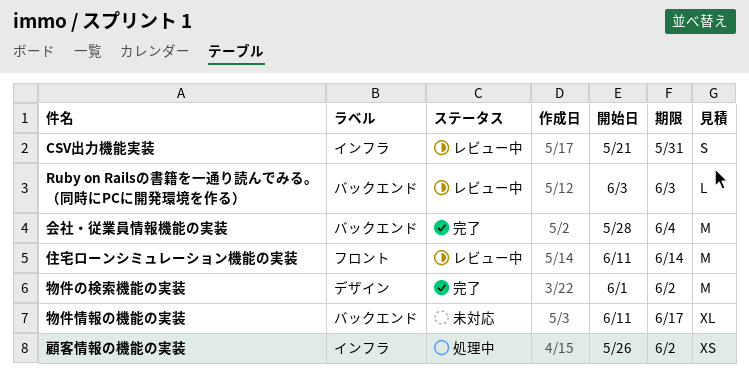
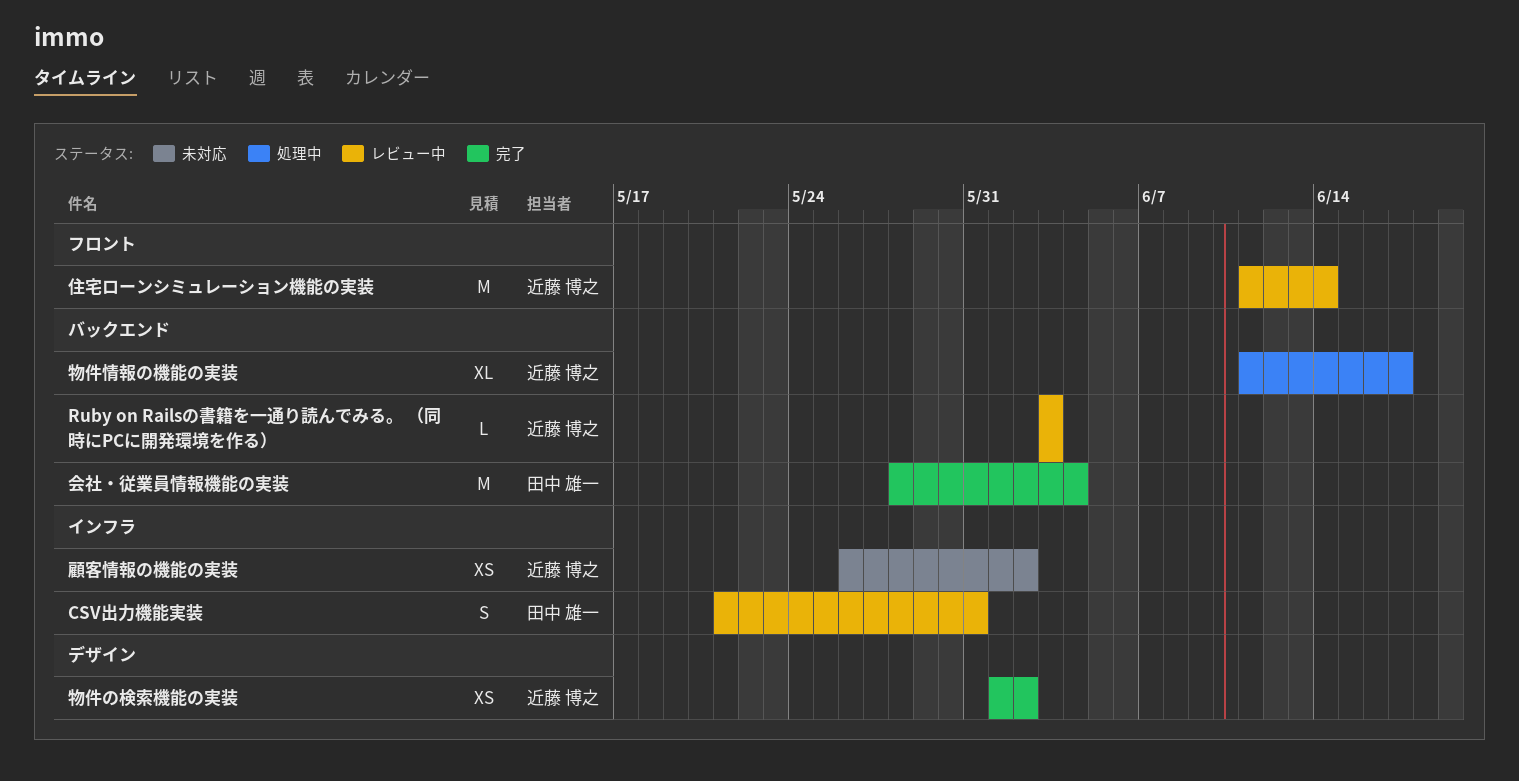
物件の検索機能の実装, estimate: M -> XS
物件情報の機能の実装, status: 未対応 -> 処理中
顧客情報の機能の実装, status: 処理中 -> 未対応

